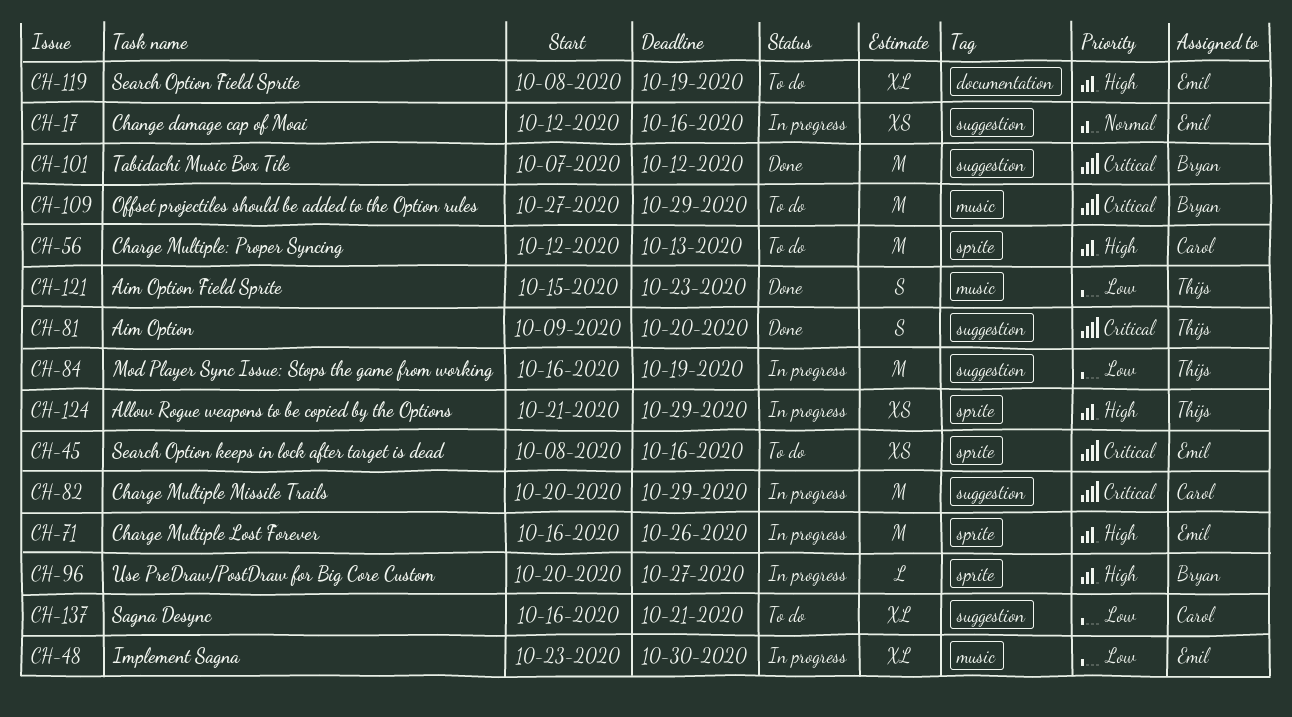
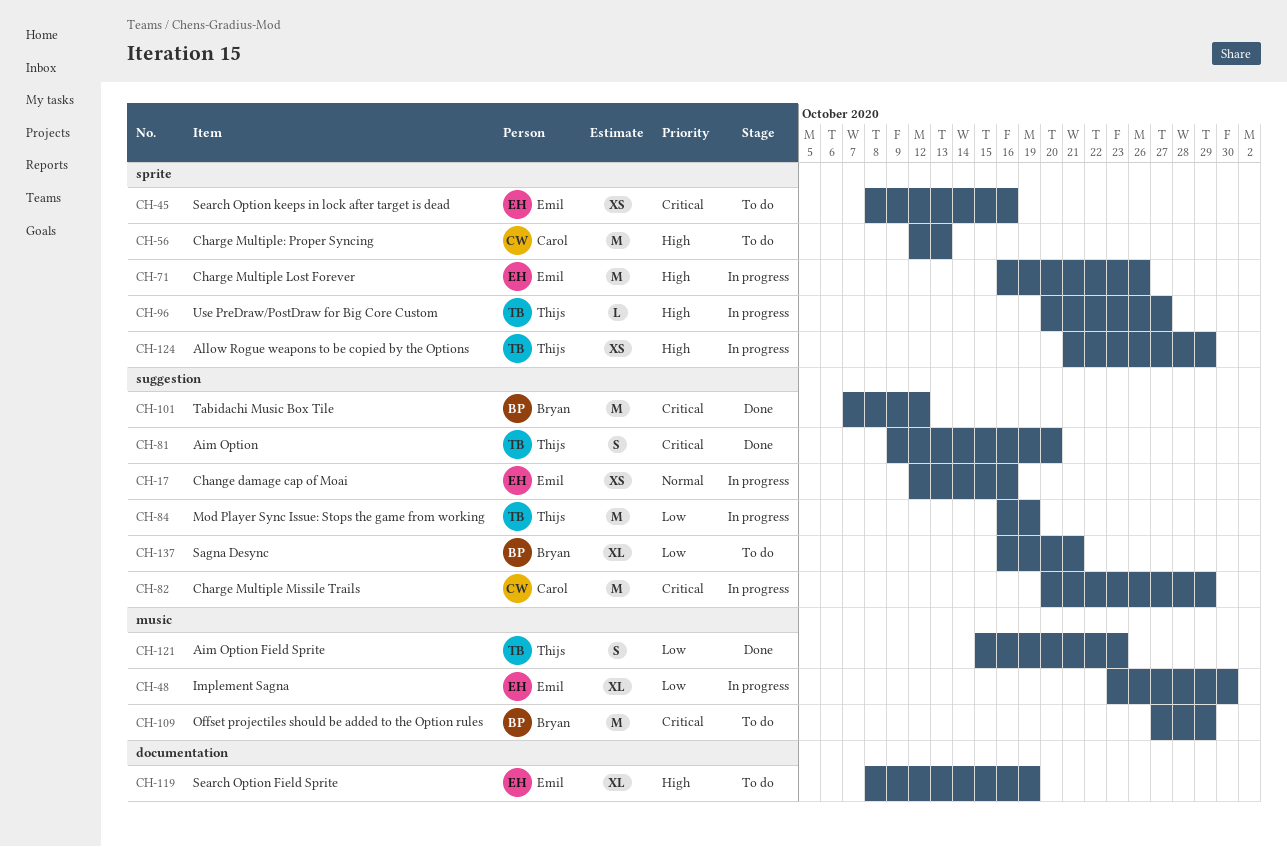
CH-96, owner: Bryan -> Thijs
CH-137, owner: Carol -> Bryan

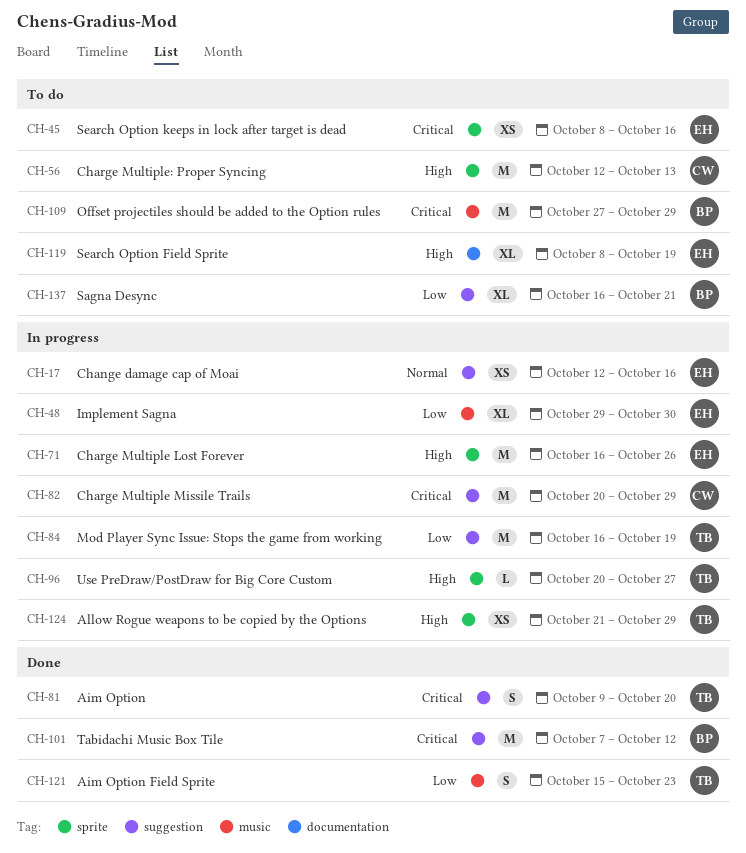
CH-48, start: Oct 23 -> Oct 29

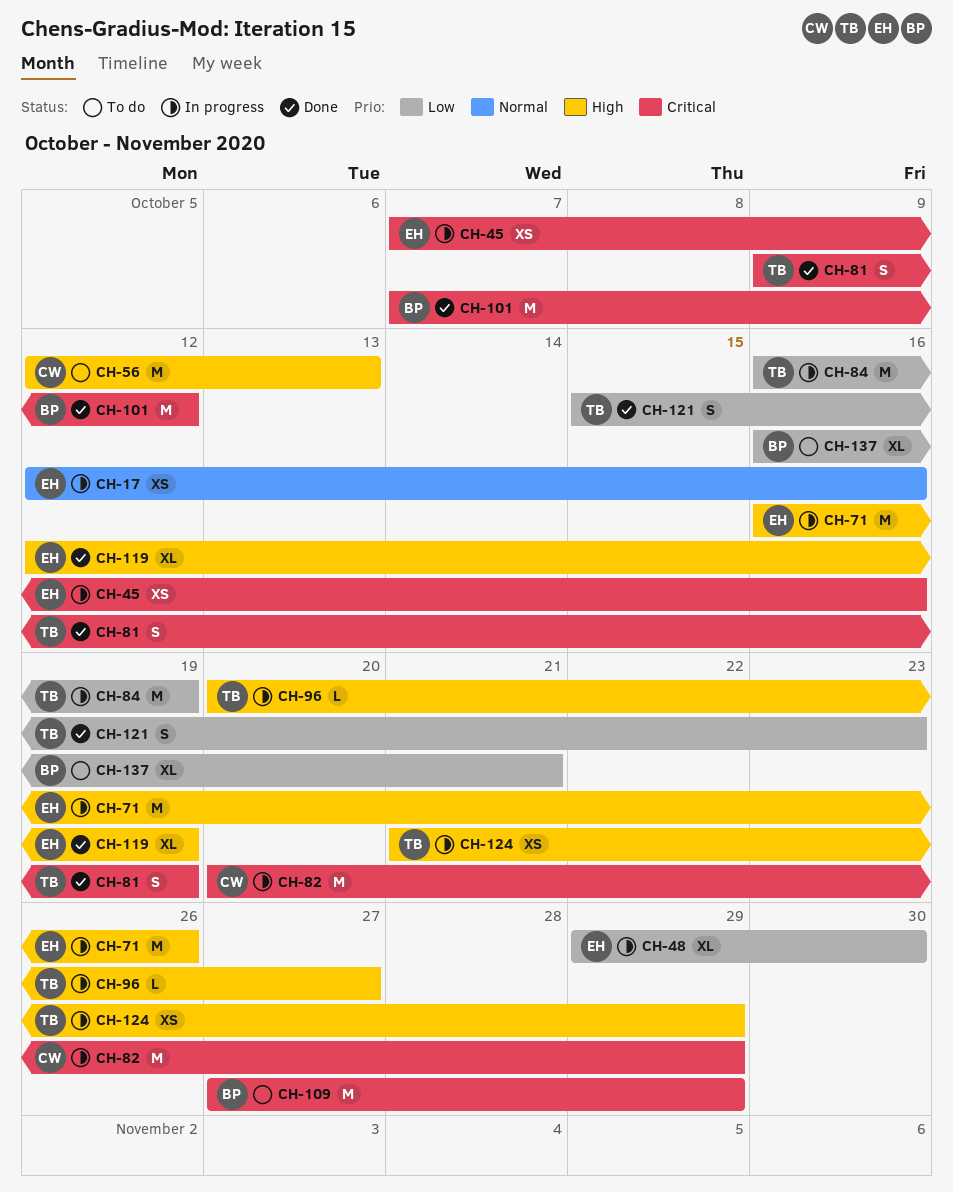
CH-45, status: To do -> In progress
CH-45, start: Oct 8 -> Oct 7
CH-81, due: Oct 20 -> Oct 19
CH-119, status: To do -> Done
CH-119, start: Oct 8 -> Oct 12

